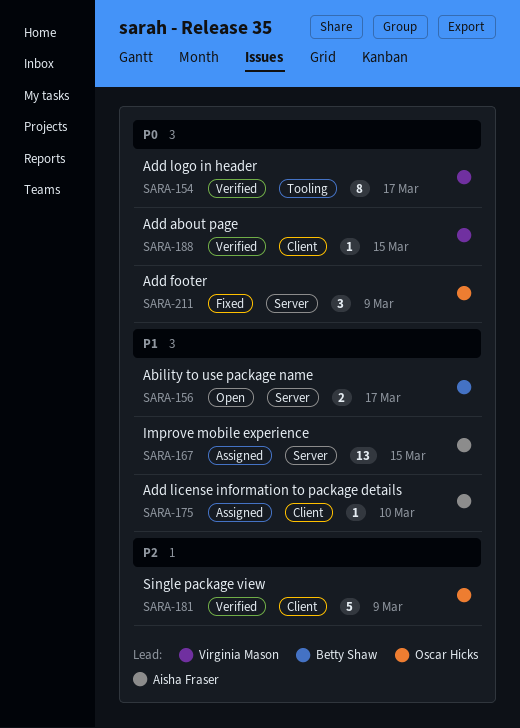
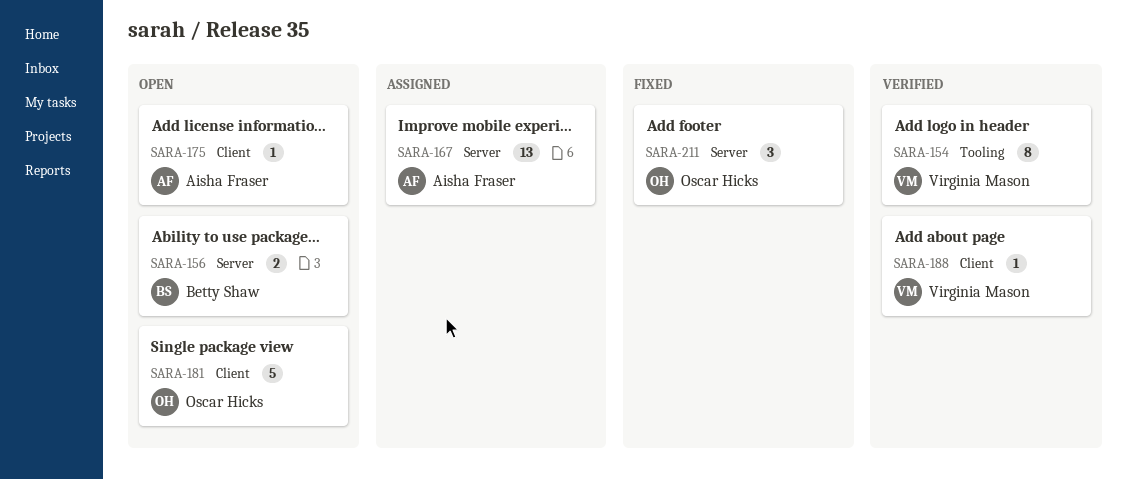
SARA-175, status: Assigned -> Open
SARA-181, status: Verified -> Open

